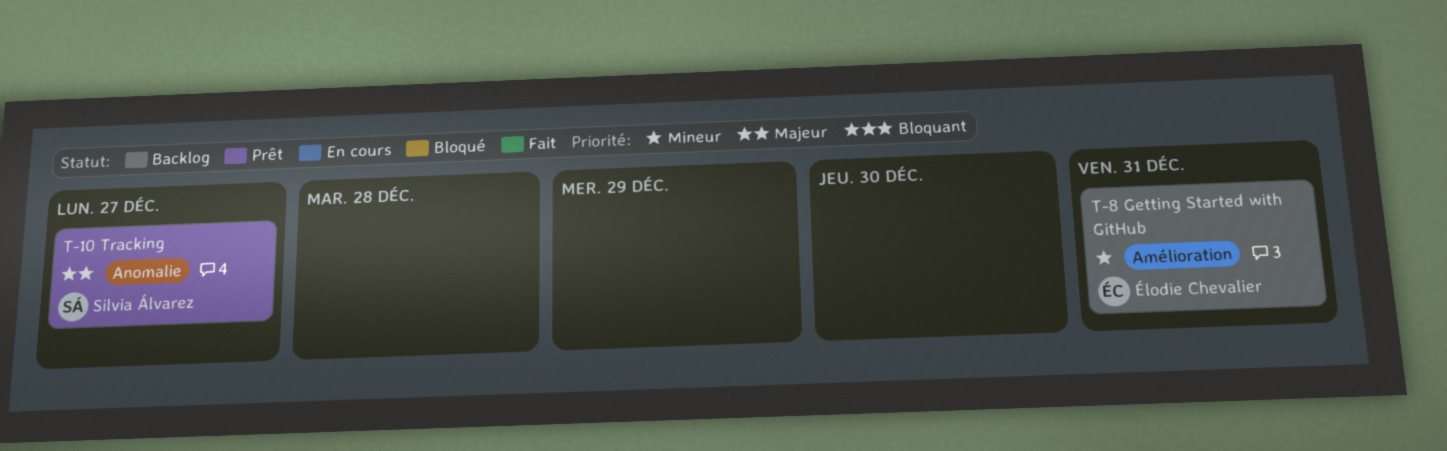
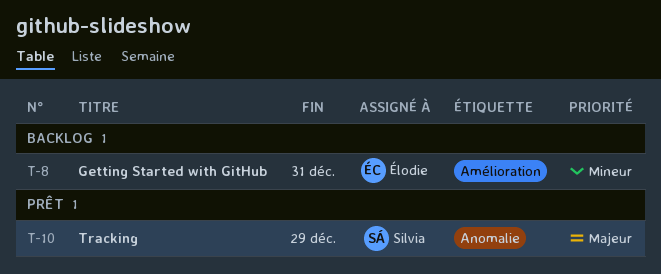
T-10, due: Dec 27 -> Dec 29

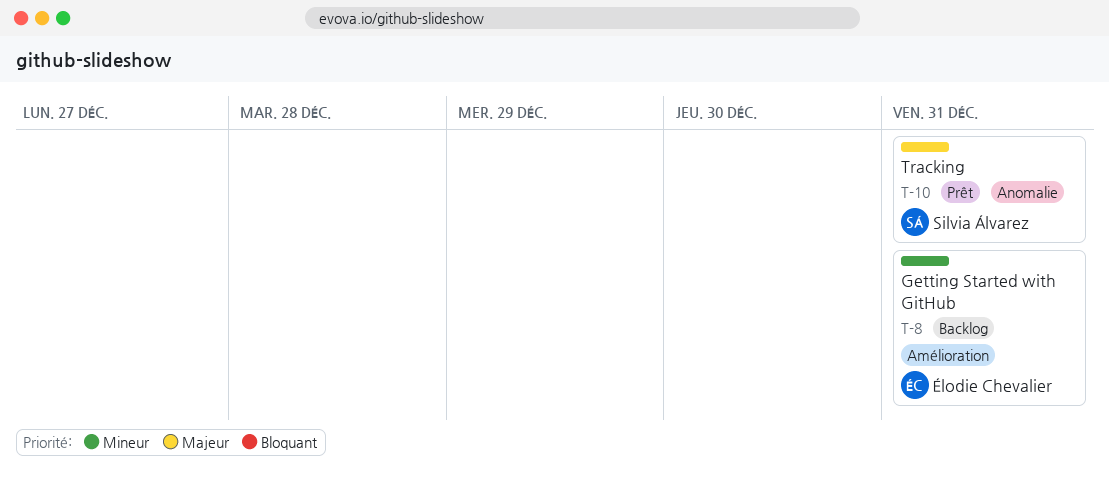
T-10, due: Dec 29 -> Dec 31

